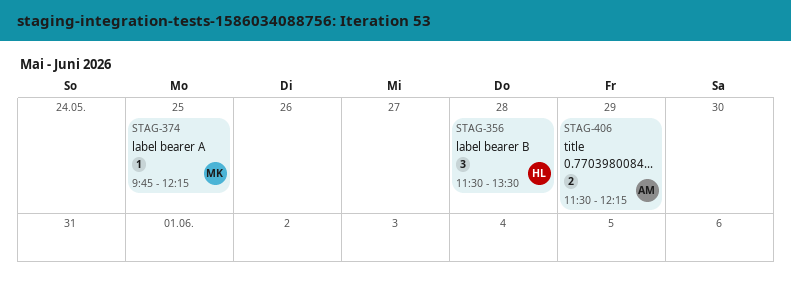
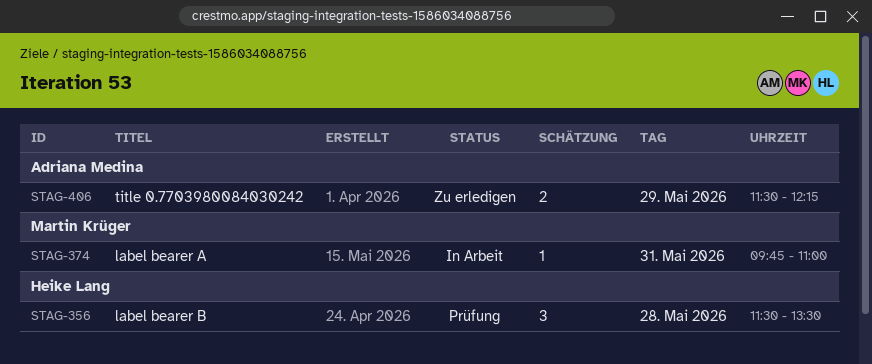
STAG-374, day: May 25 -> May 31
STAG-374, ends: 12:15 -> 11:00

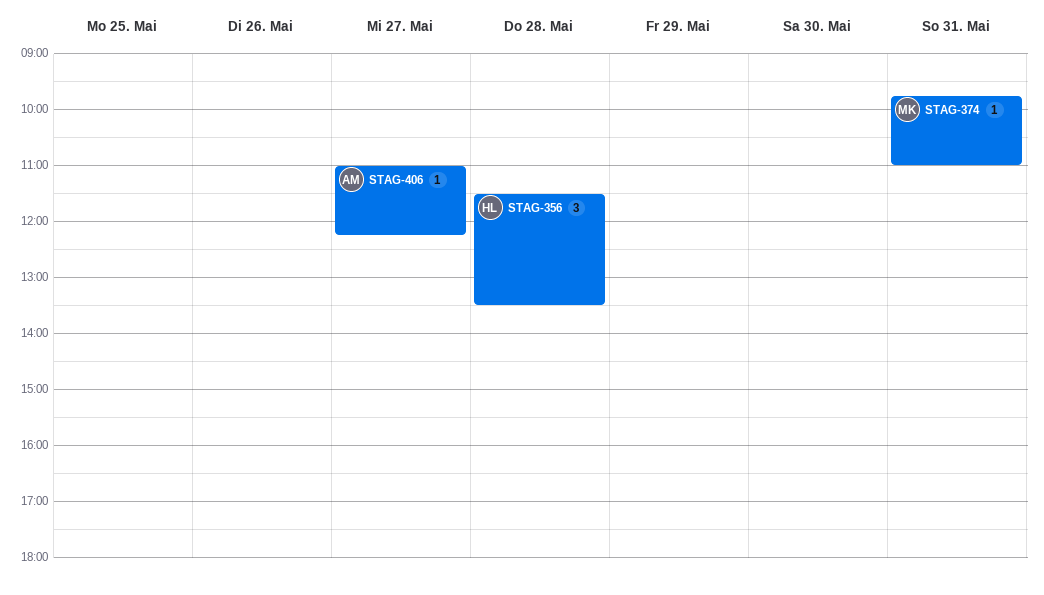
STAG-406, estimate: 2 -> 1
STAG-406, day: May 29 -> May 27
STAG-406, begins: 11:30 -> 11:00

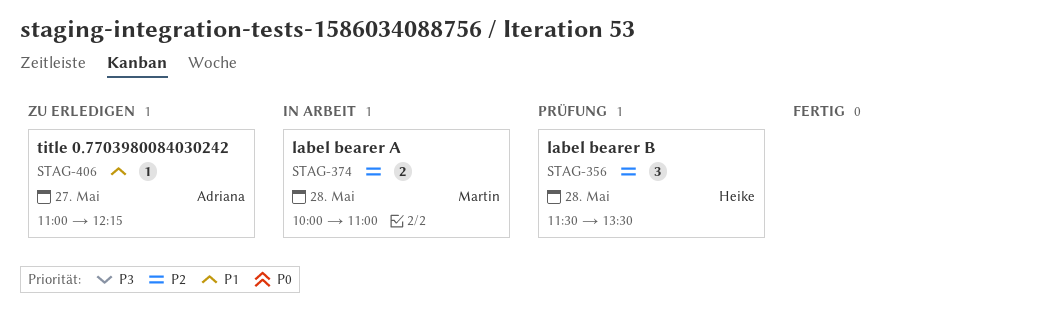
STAG-374, estimate: 1 -> 2
STAG-374, day: May 31 -> May 28
STAG-374, begins: 09:45 -> 10:00

